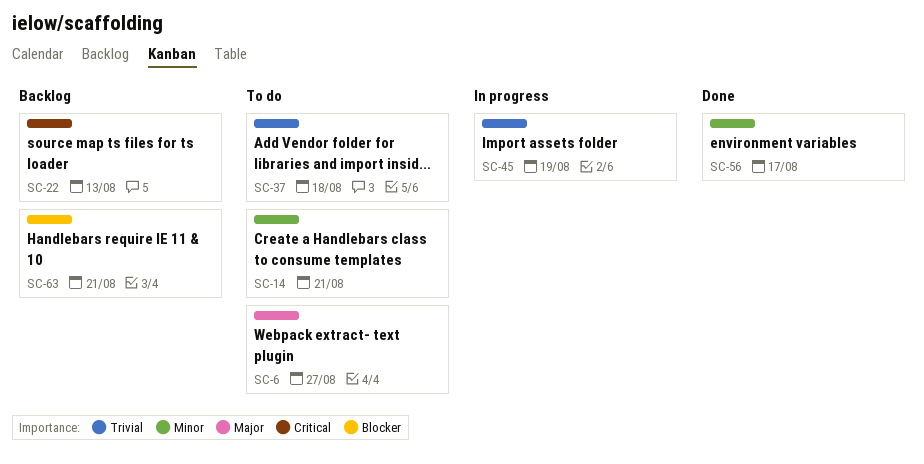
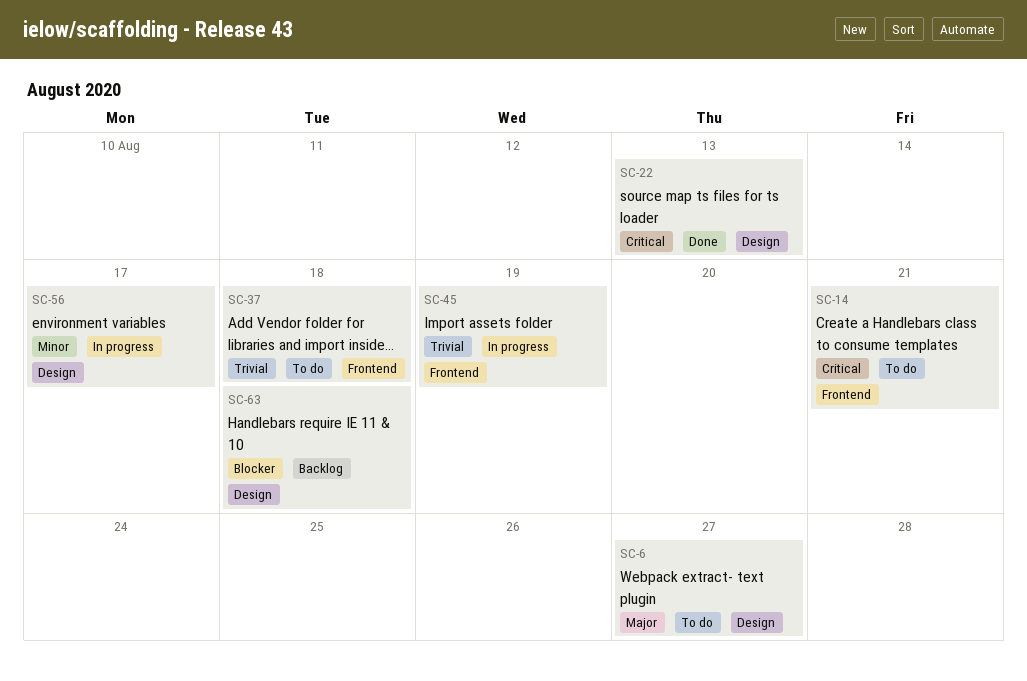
SC-14, priority: Minor -> Critical
SC-22, status: Backlog -> Done
SC-56, status: Done -> In progress
SC-63, due: Aug 21 -> Aug 18

